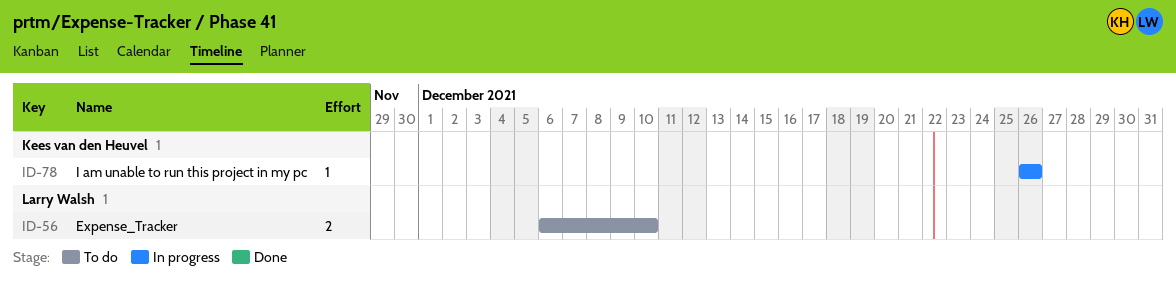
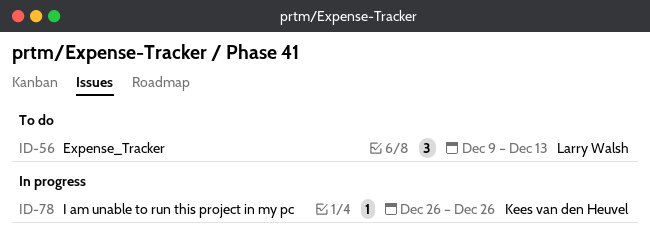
ID-56, estimate: 2 -> 3
ID-56, start: Dec 6 -> Dec 9
ID-56, due: Dec 10 -> Dec 13

